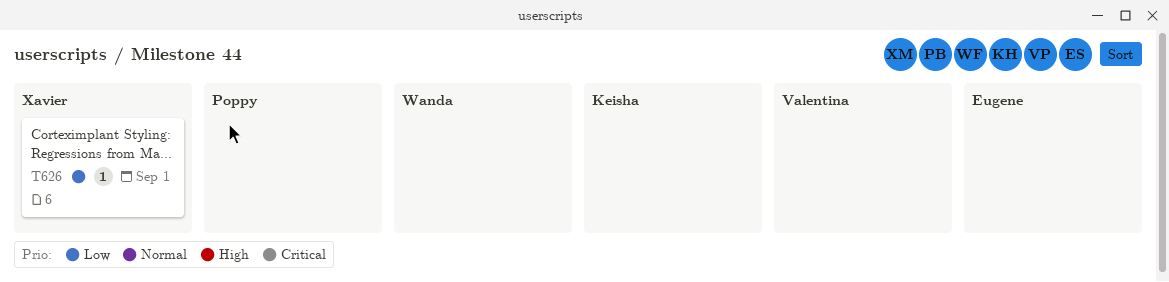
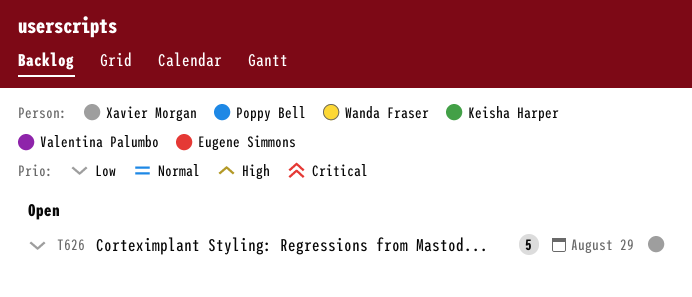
T626, estimate: 1 -> 5
T626, due: Sep 1 -> Aug 29

